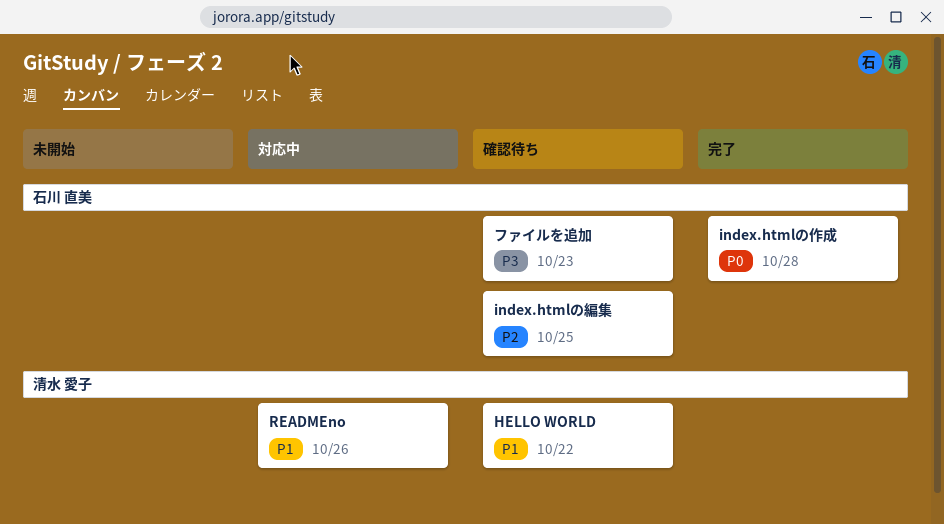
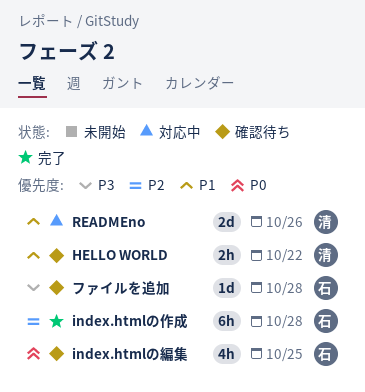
index.htmlの作成, priority: P0 -> P2
index.htmlの編集, priority: P2 -> P0
ファイルを追加, day: Oct 23 -> Oct 28

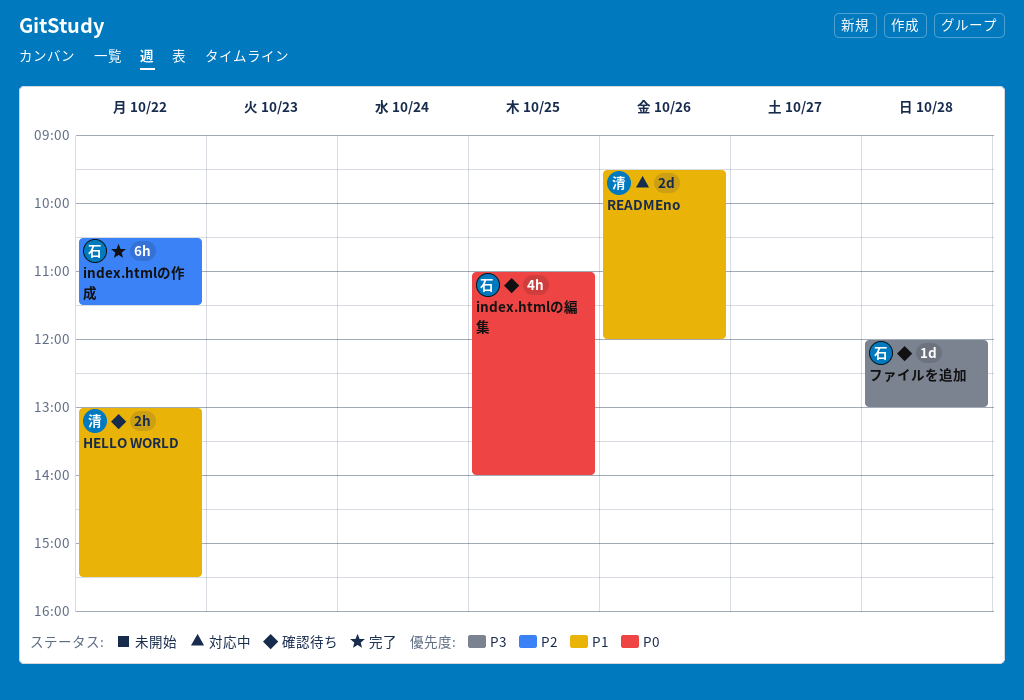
index.htmlの作成, day: Oct 28 -> Oct 22

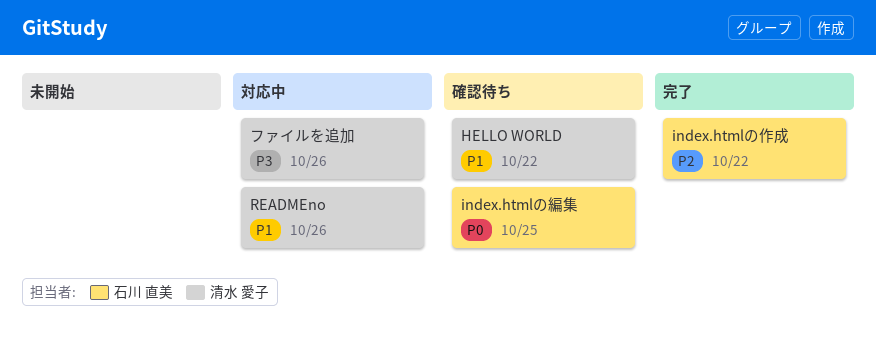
ファイルを追加, status: 確認待ち -> 対応中
ファイルを追加, owner: 石川 直美 -> 清水 愛子
ファイルを追加, day: Oct 28 -> Oct 26

